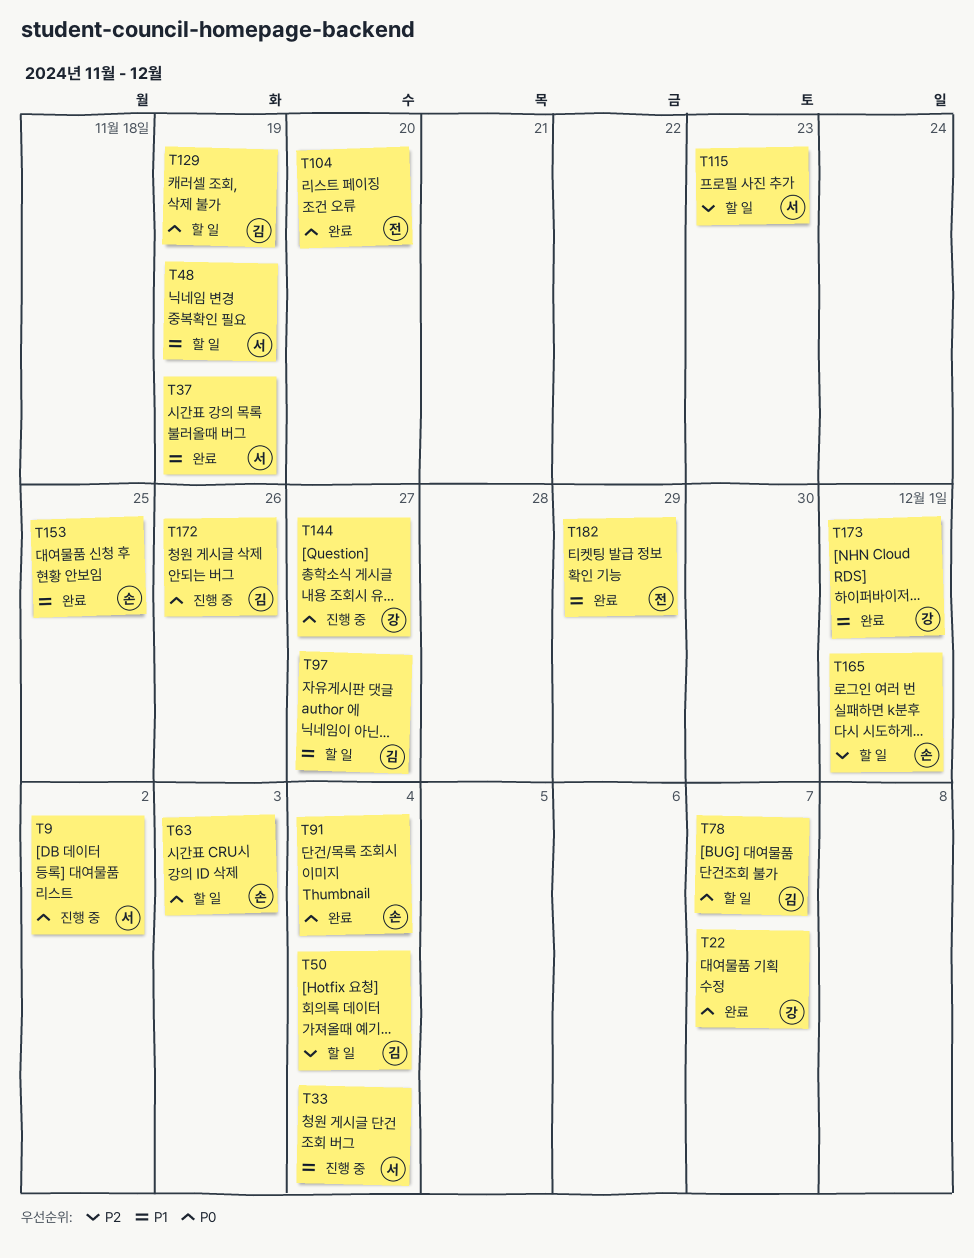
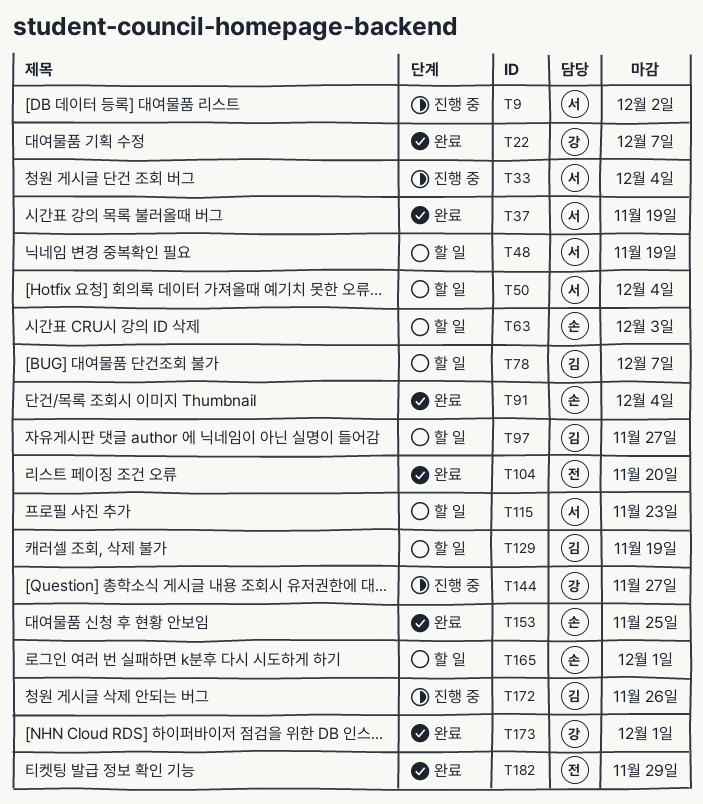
T50, owner: 김 -> 서

